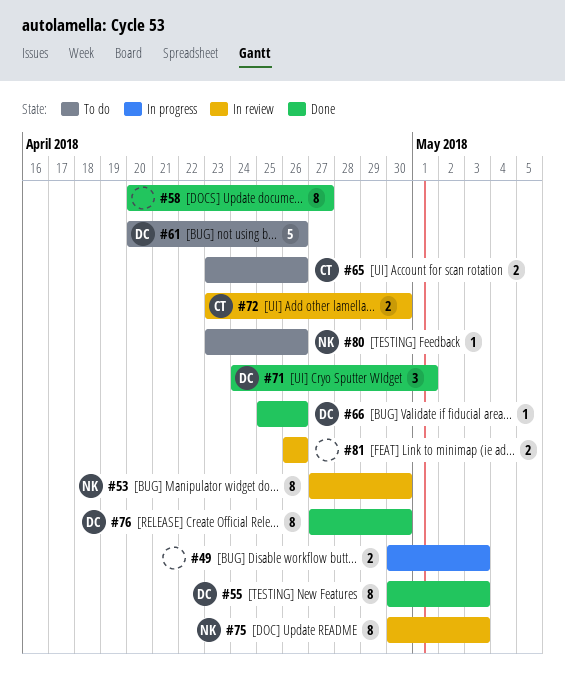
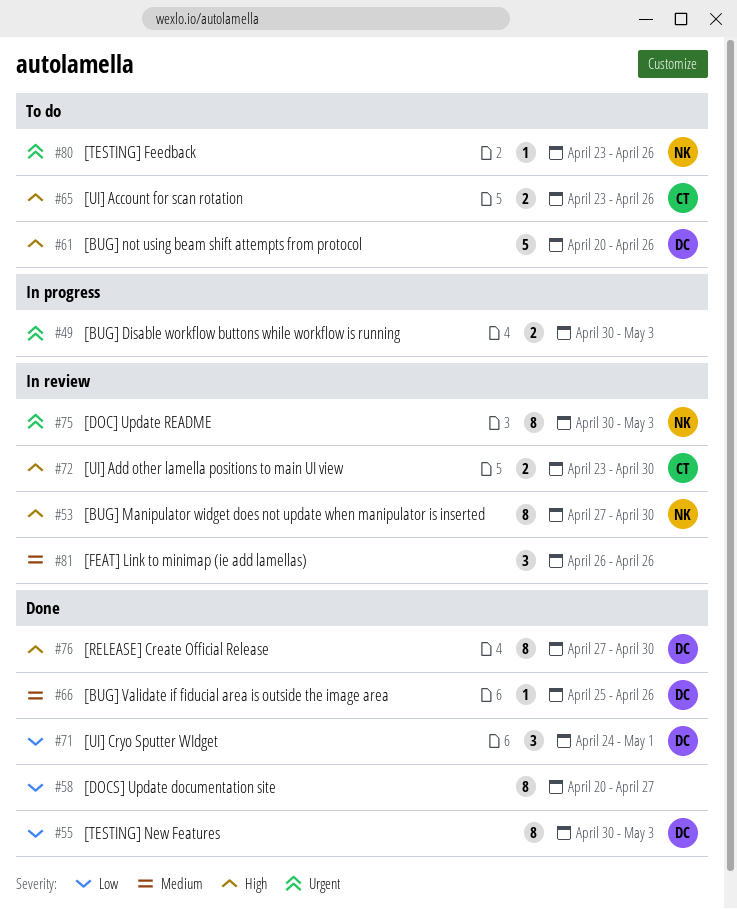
#81, estimate: 2 -> 3

